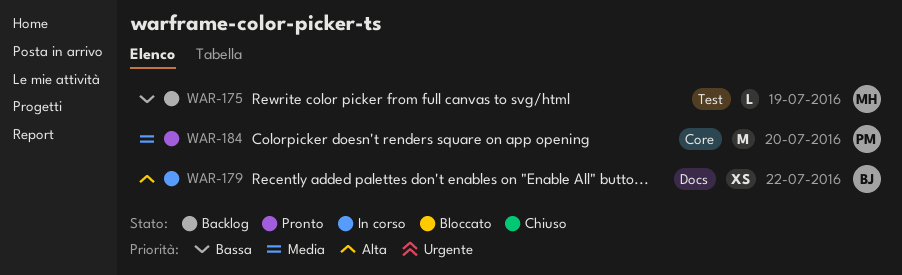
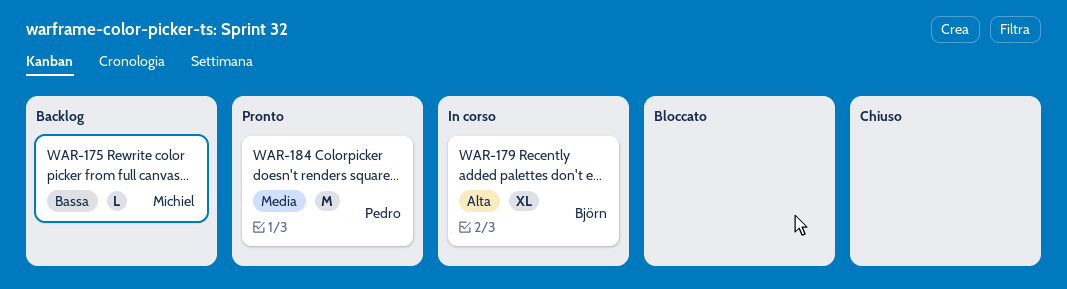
WAR-179, estimate: XS -> XL

